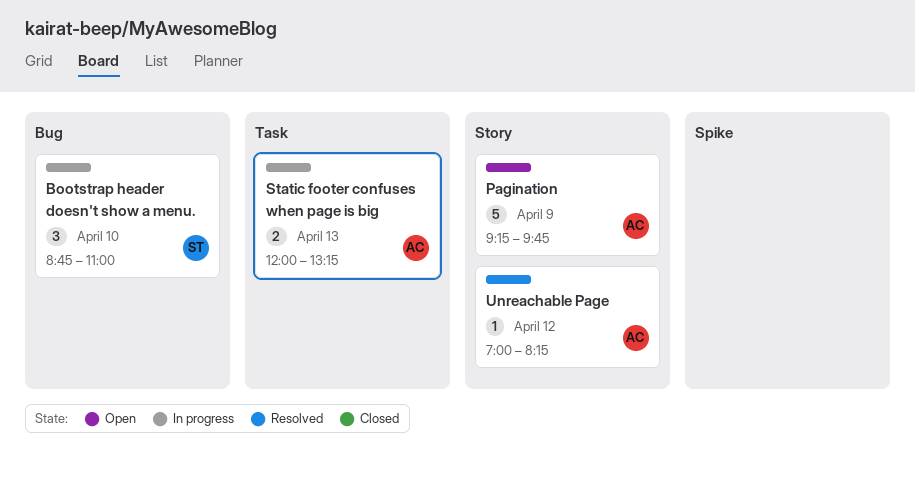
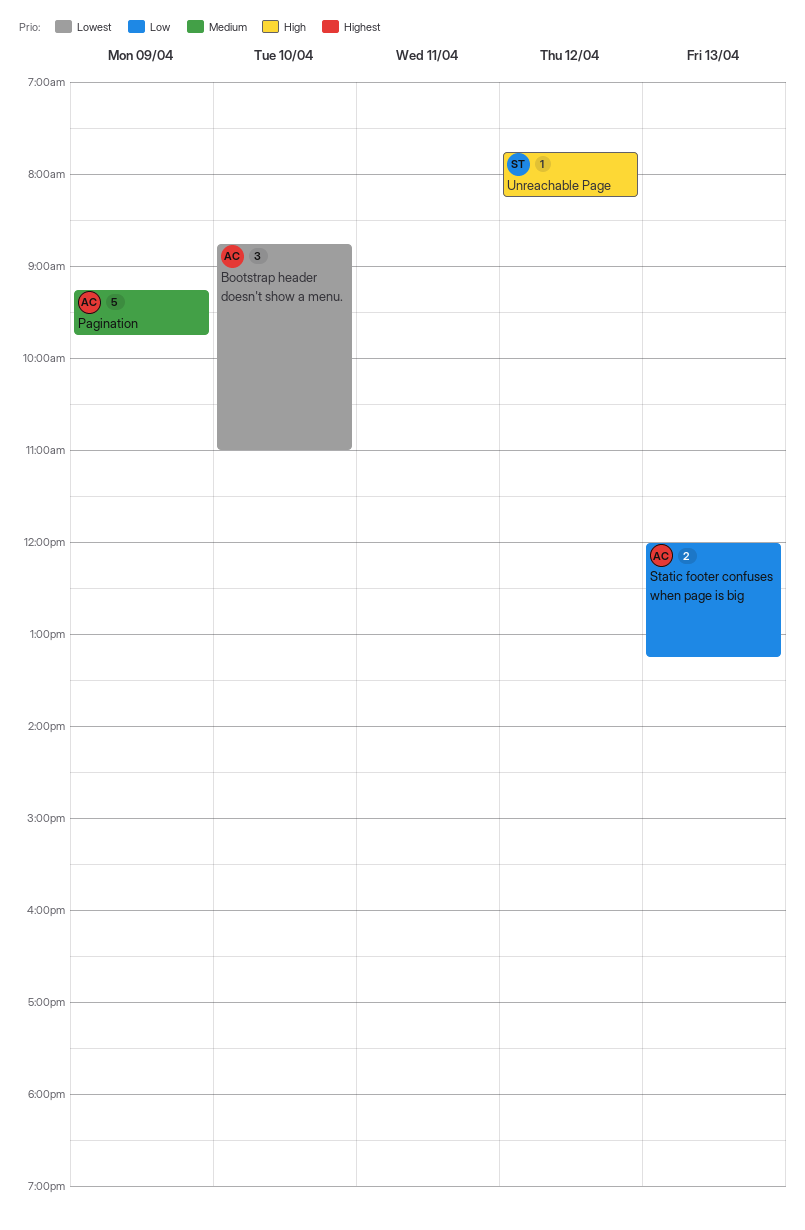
Bootstrap header doesn't show a menu., owner: ST -> AC
Unreachable Page, owner: AC -> ST
Unreachable Page, begins: 07:00 -> 07:45

